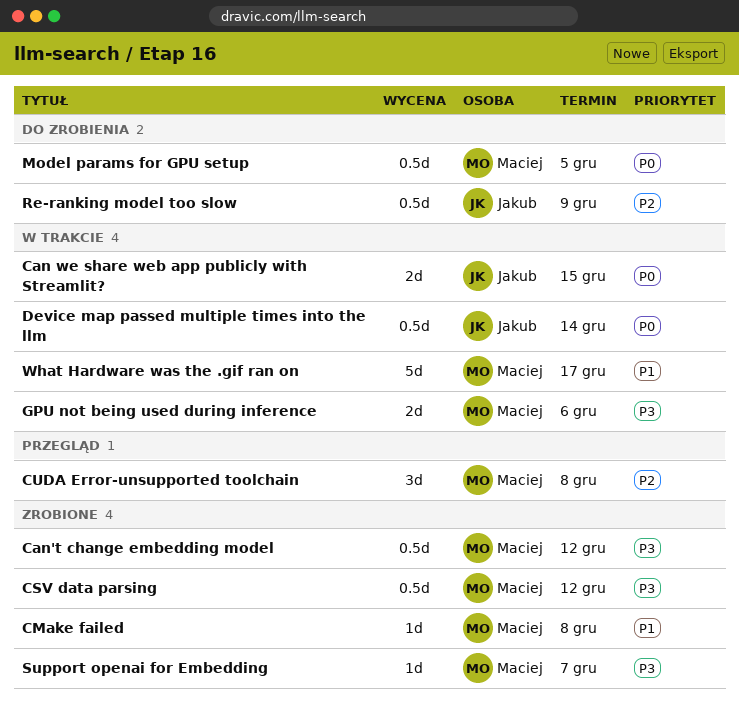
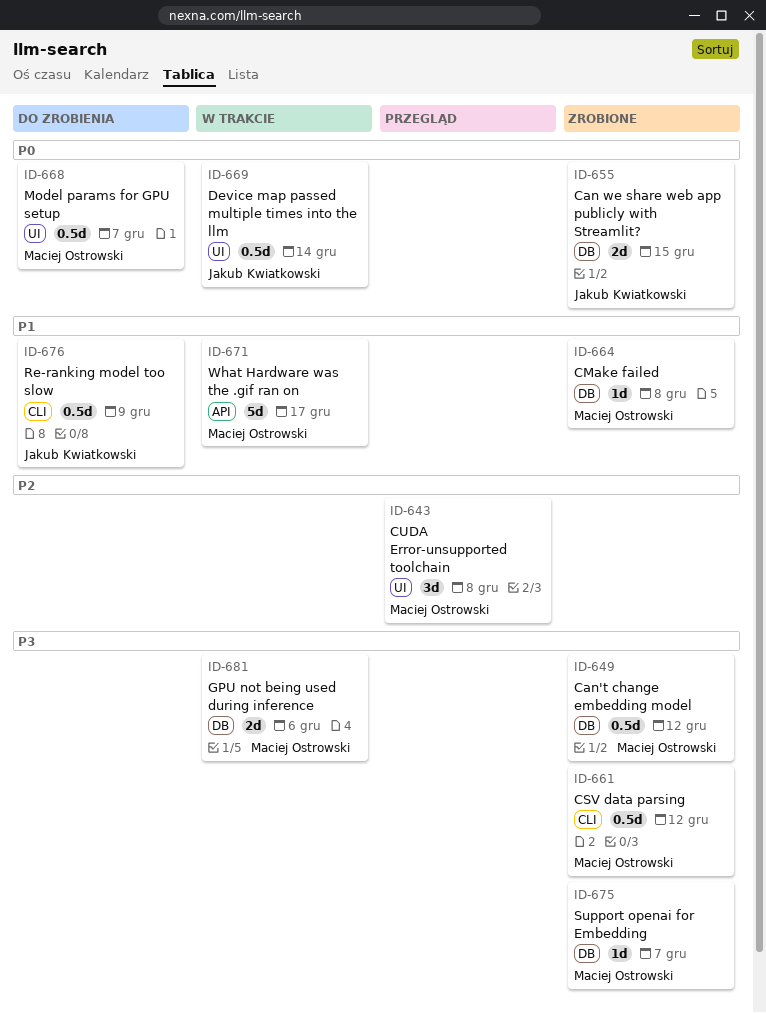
Can we share web app publicly with Streamlit?, status: W trakcie -> Zrobione
Model params for GPU setup, due: Dec 5 -> Dec 7
Re-ranking model too slow, priority: P2 -> P1

